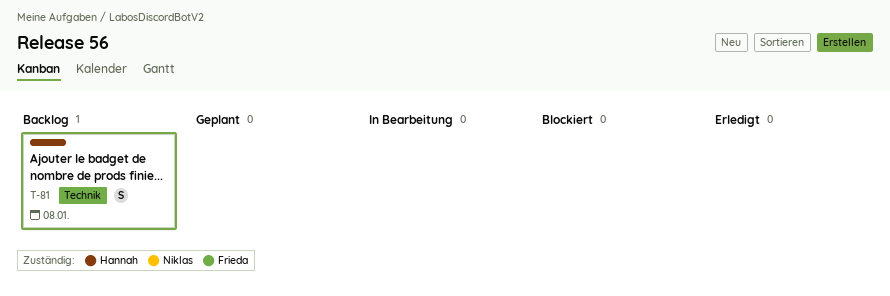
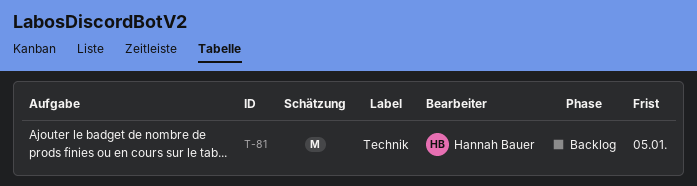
T-81, estimate: S -> M
T-81, due: Jan 8 -> Jan 5

